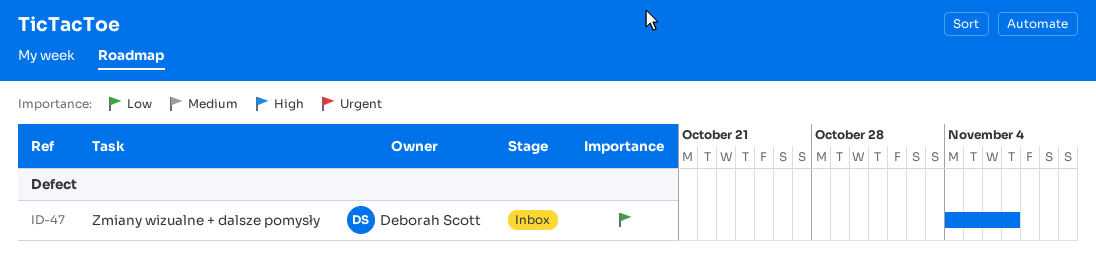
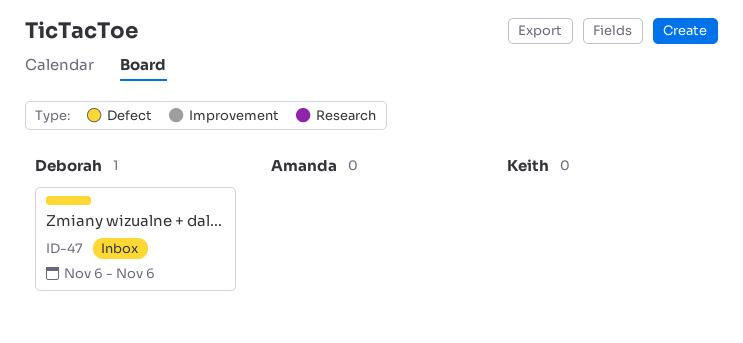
ID-47, start: Nov 4 -> Nov 6
ID-47, due: Nov 7 -> Nov 6

